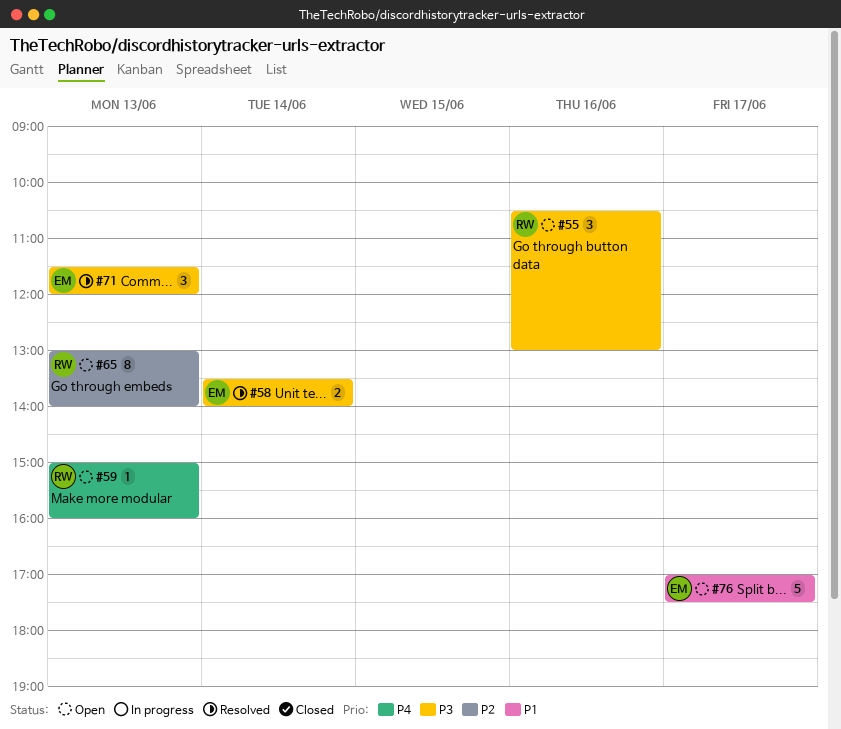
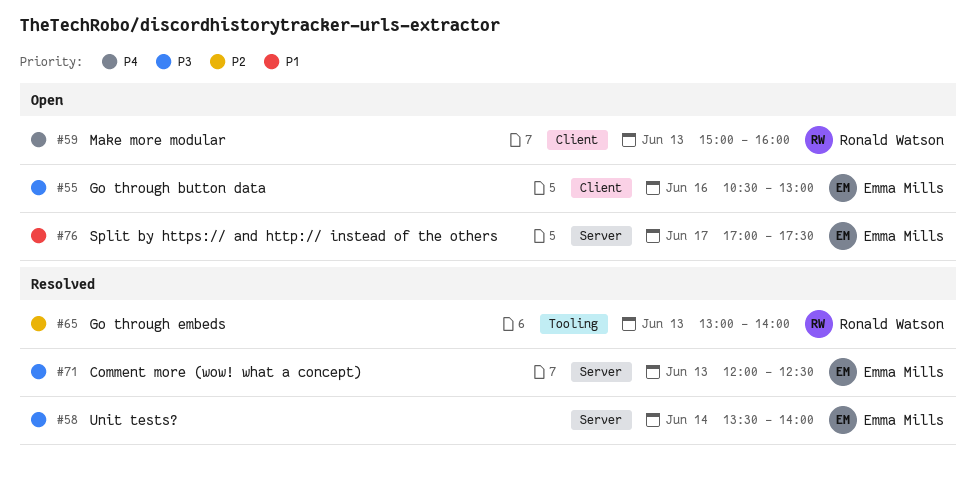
#55, owner: Ronald Watson -> Emma Mills
#65, status: Open -> Resolved
#71, begins: 11:30 -> 12:00
#71, ends: 12:00 -> 12:30

